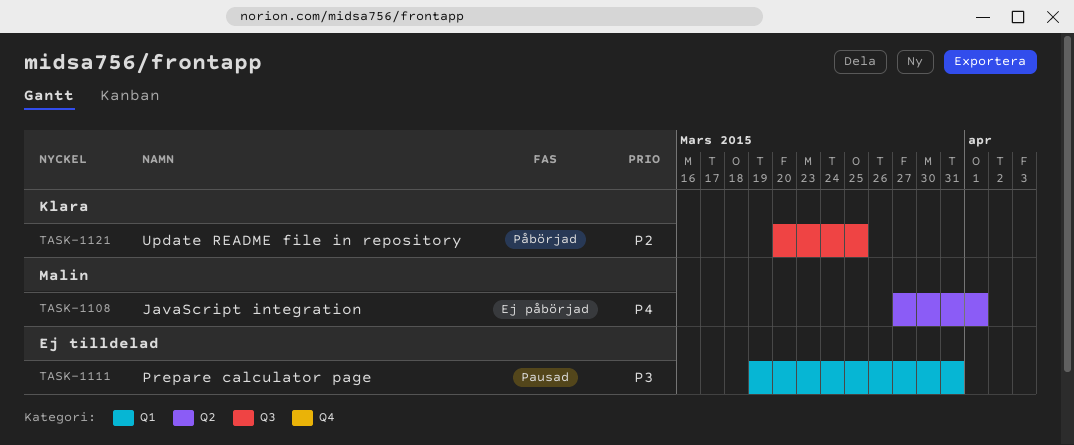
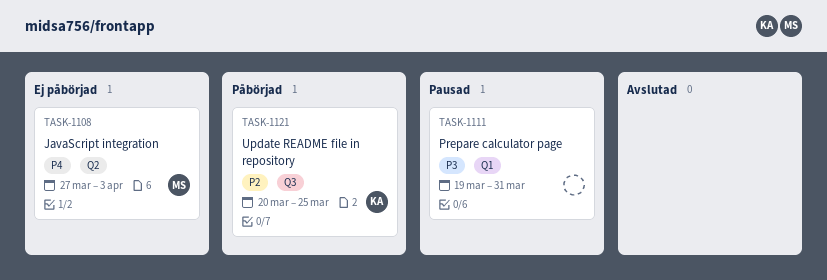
TASK-1108, due: Apr 1 -> Apr 3

